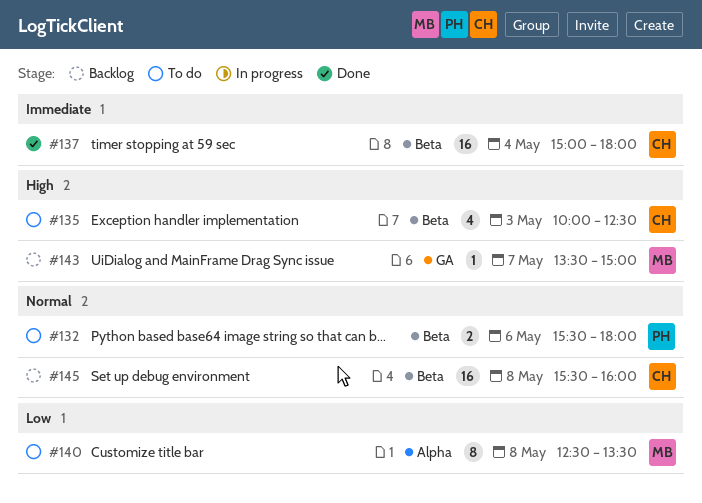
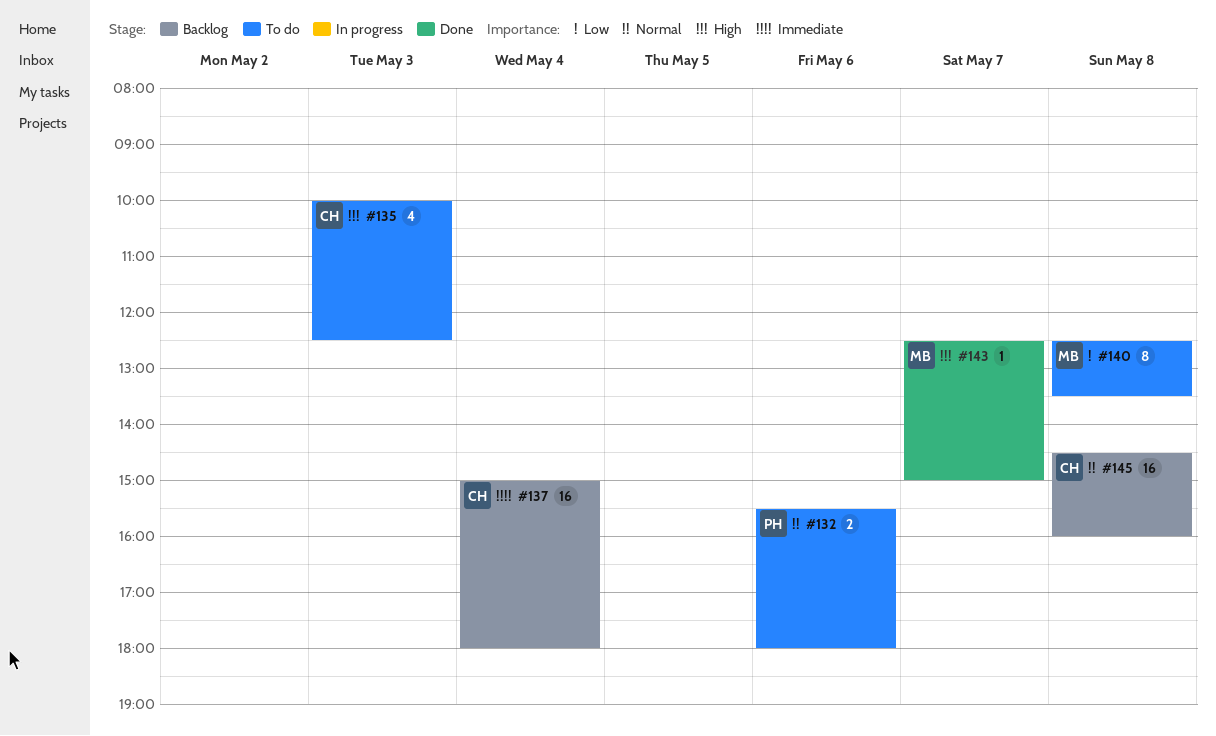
#137, status: Done -> Backlog
#143, status: Backlog -> Done
#143, begins: 13:30 -> 12:30
#145, begins: 15:30 -> 14:30

